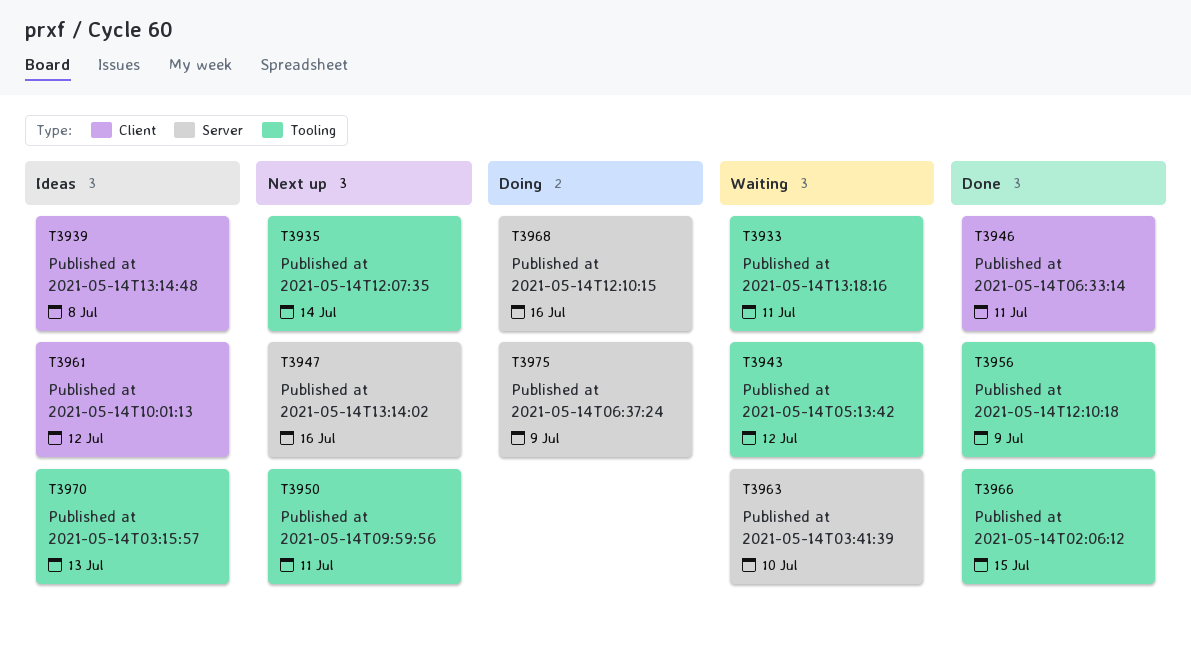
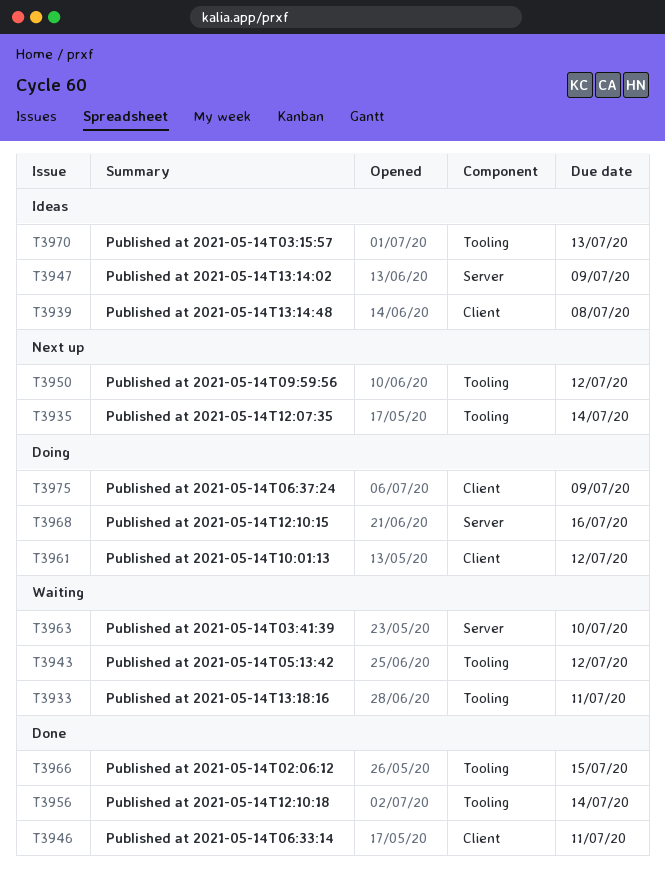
T3947, status: Next up -> Ideas
T3947, due: Jul 16 -> Jul 9
T3950, due: Jul 11 -> Jul 12
T3956, due: Jul 9 -> Jul 14
T3961, status: Ideas -> Doing
T3975, label: Server -> Client

